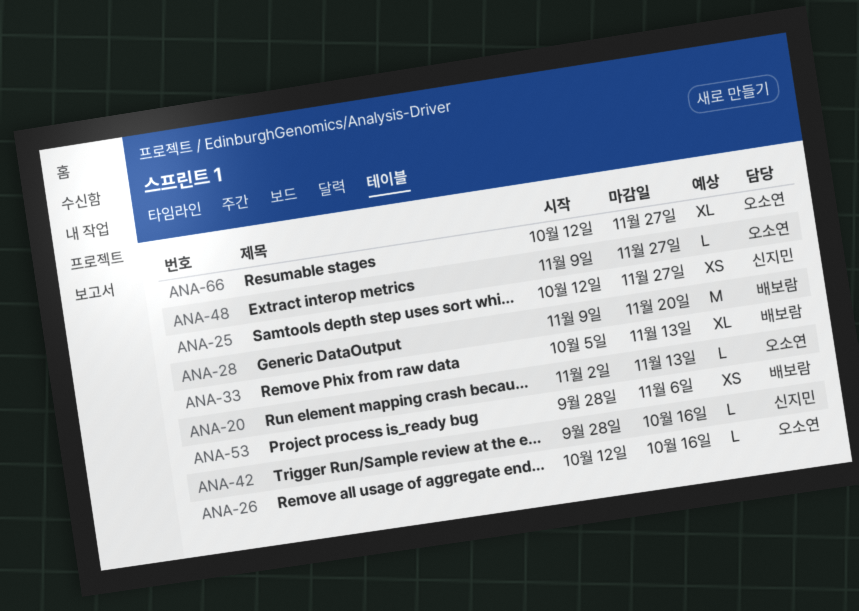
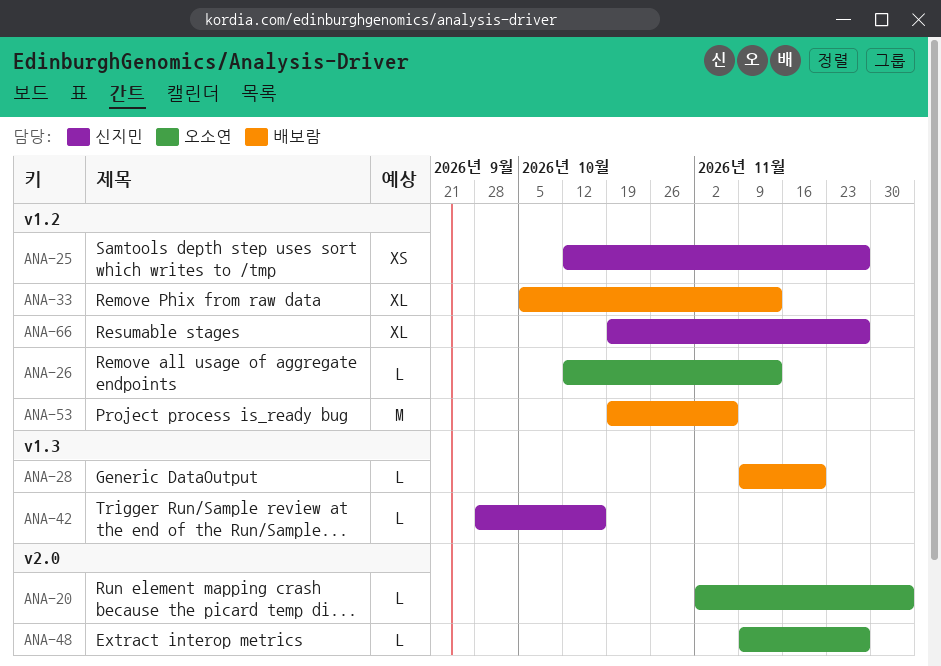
ANA-20, due: Nov 13 -> Dec 4
ANA-26, due: Oct 16 -> Nov 13
ANA-28, estimate: M -> L
ANA-53, estimate: XS -> M
ANA-53, start: Sep 28 -> Oct 19
ANA-66, owner: 오소연 -> 신지민
ANA-66, start: Oct 12 -> Oct 19

